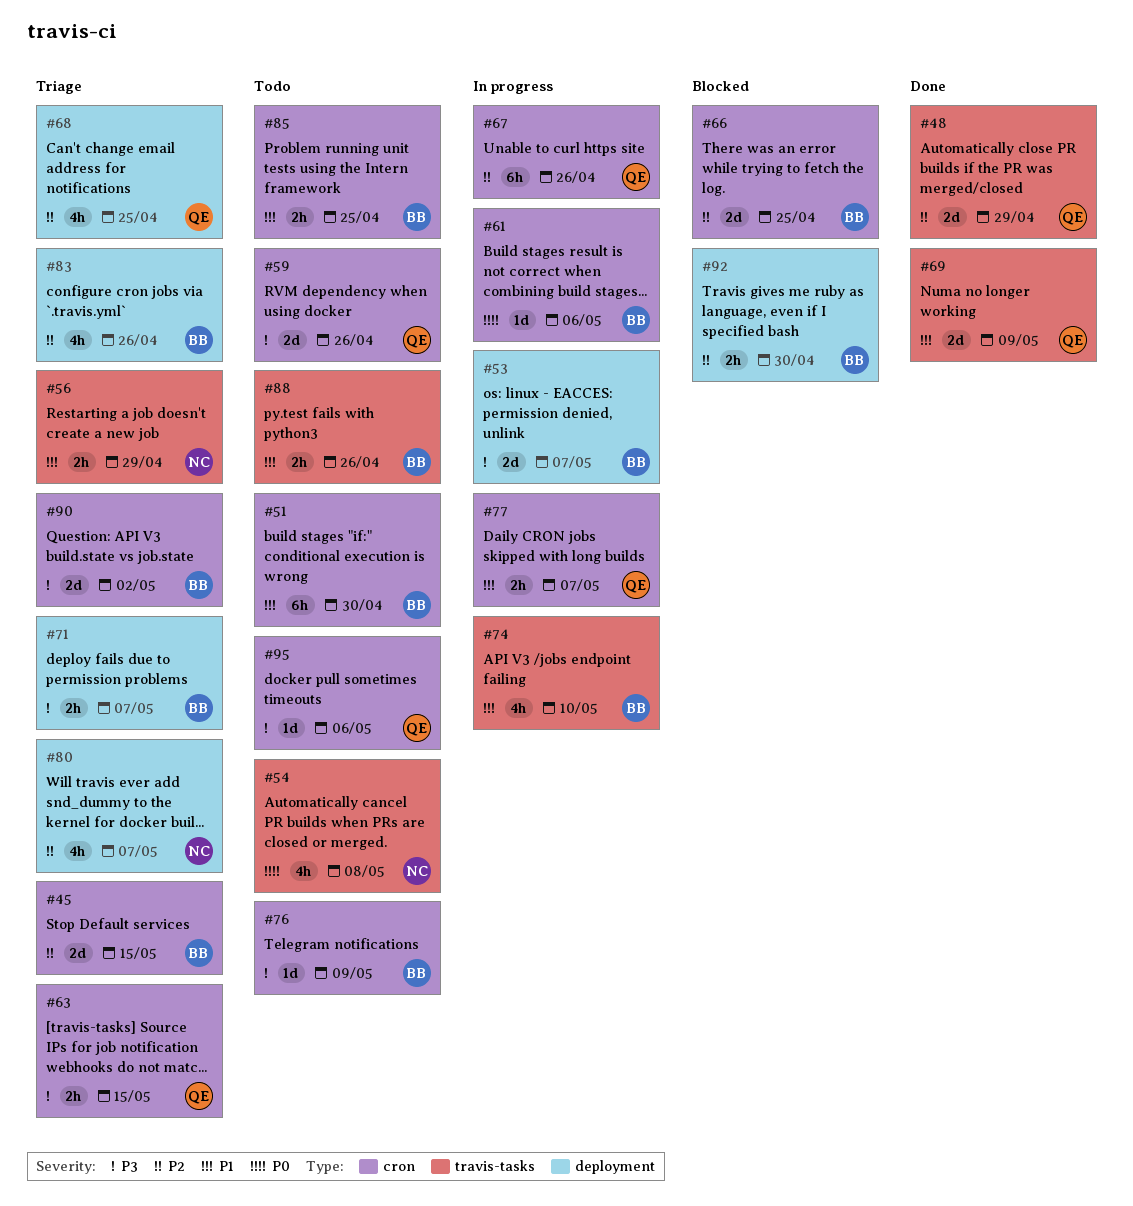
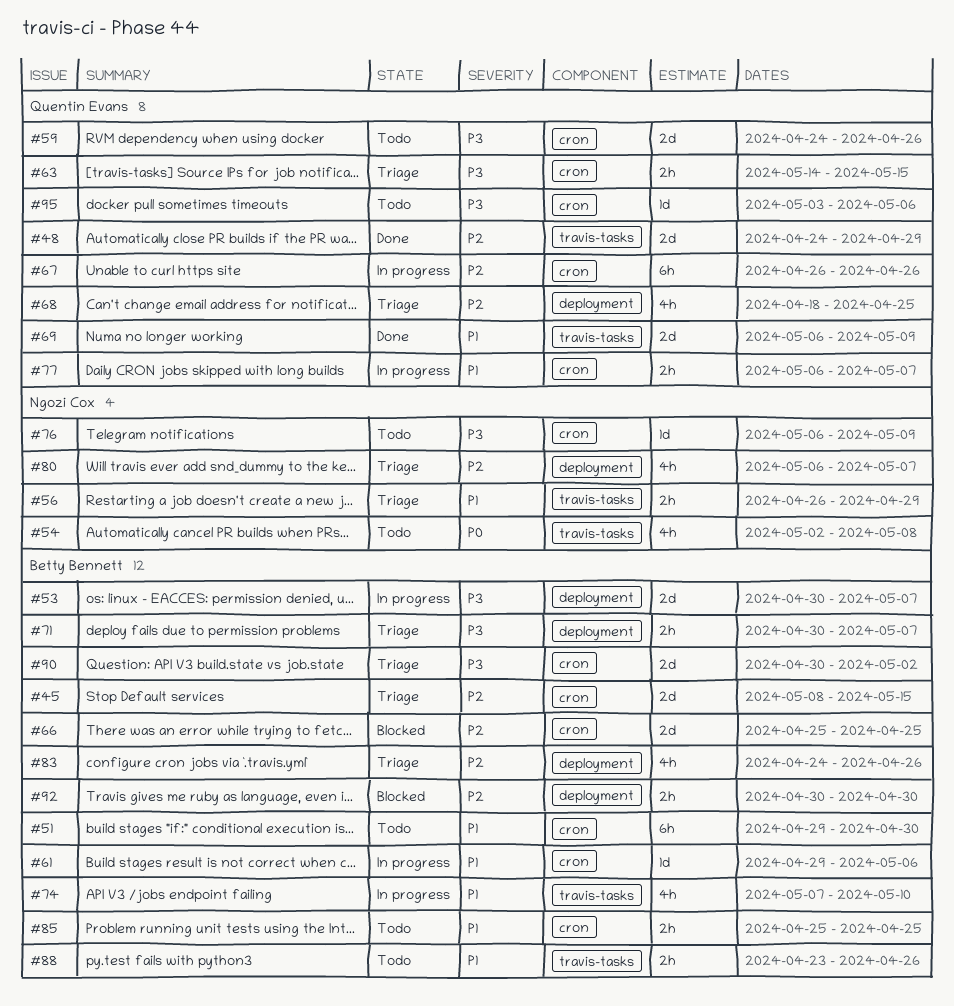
#61, priority: P0 -> P1
#76, owner: Betty Bennett -> Ngozi Cox

